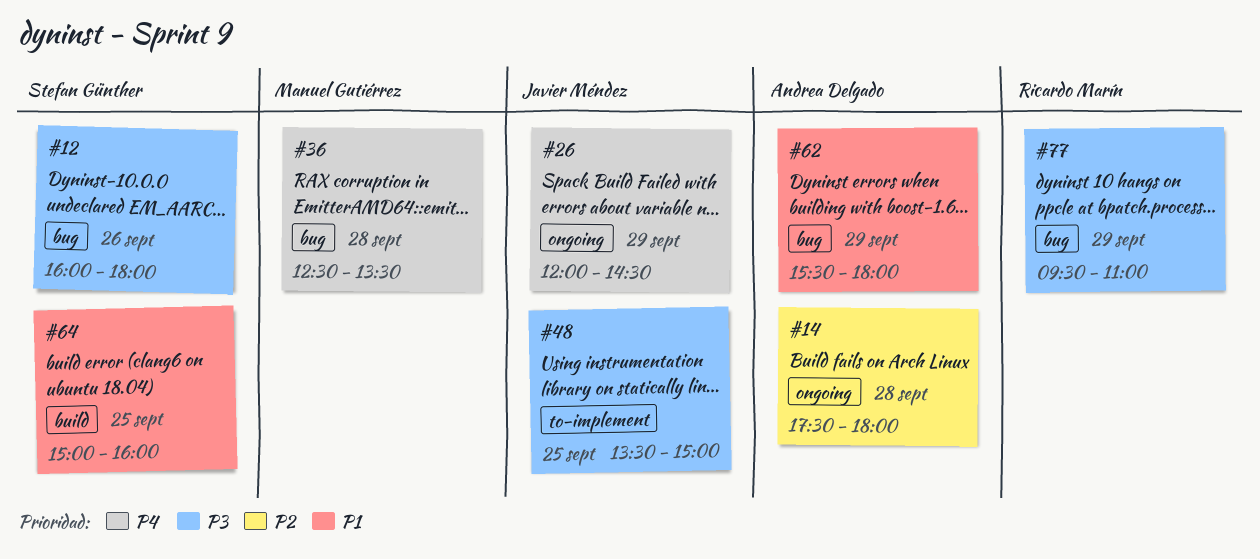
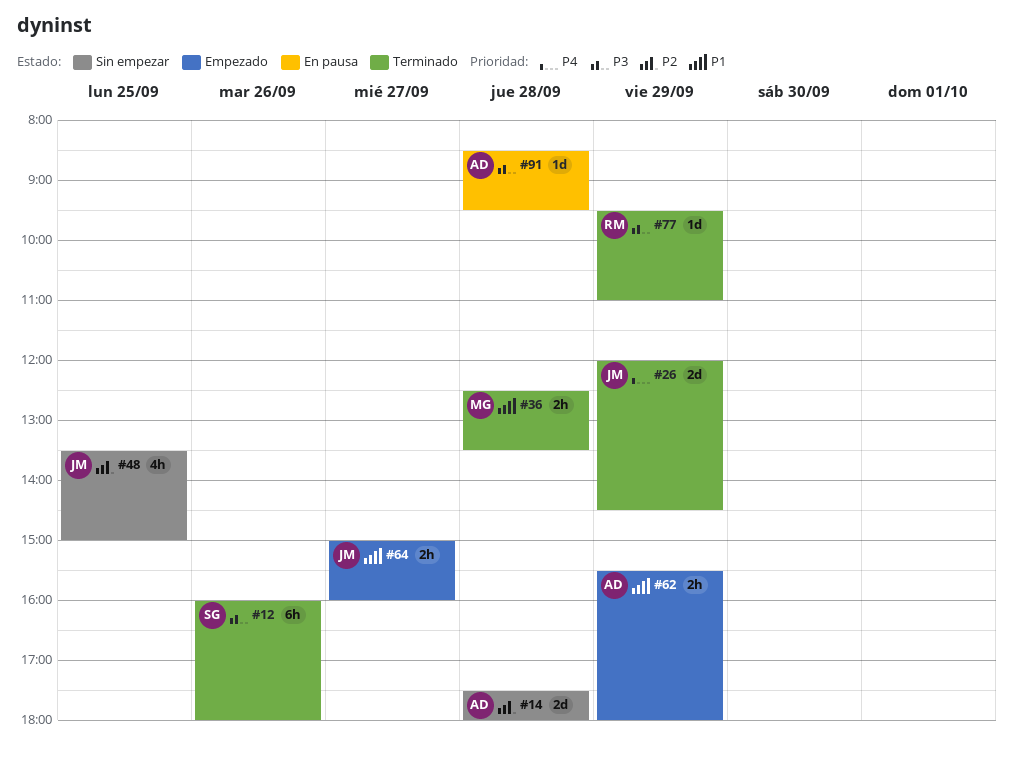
#36, priority: P4 -> P1
#48, priority: P3 -> P2
#64, owner: Stefan Günther -> Javier Méndez
#64, day: Sep 25 -> Sep 27
#91: none -> present

